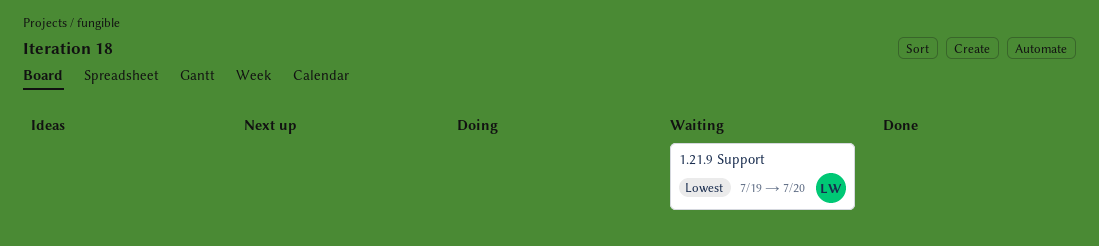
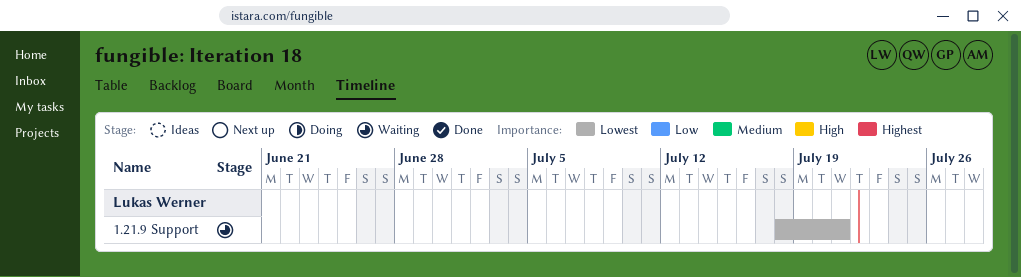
1.21.9 Support, start: Jul 19 -> Jul 18
1.21.9 Support, due: Jul 20 -> Jul 21

